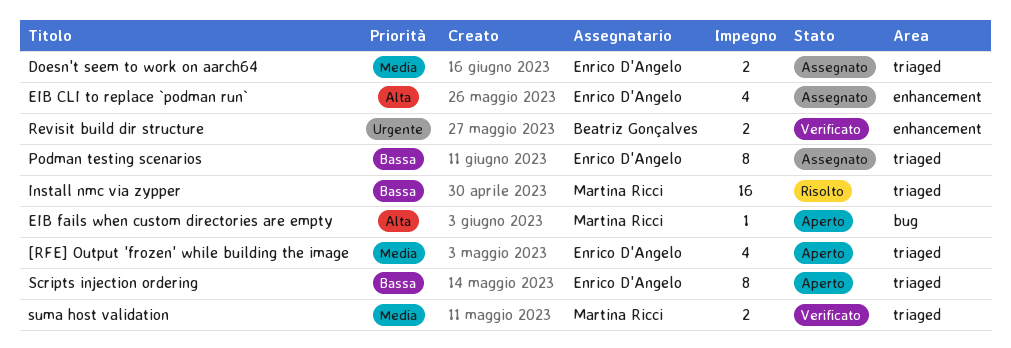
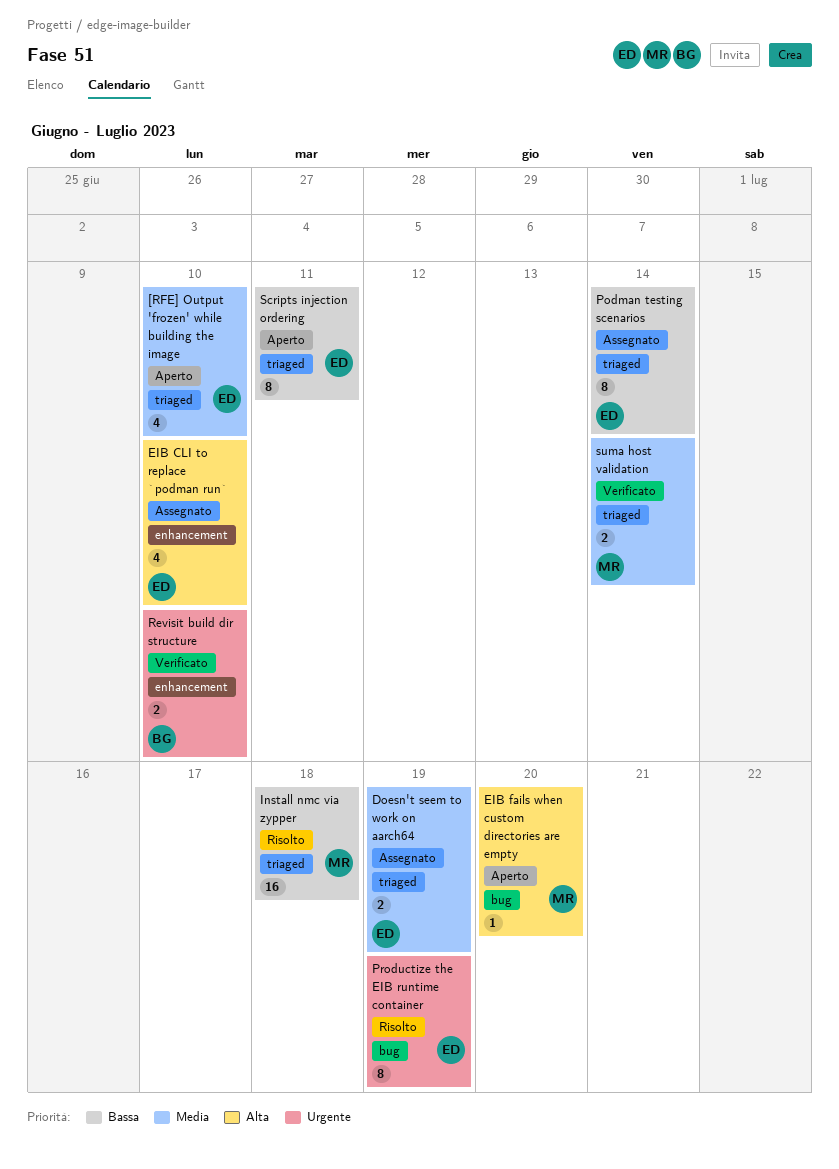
Productize the EIB runtime container: none -> present

